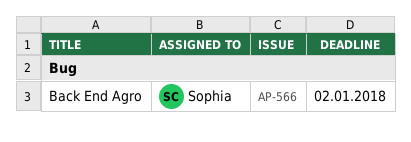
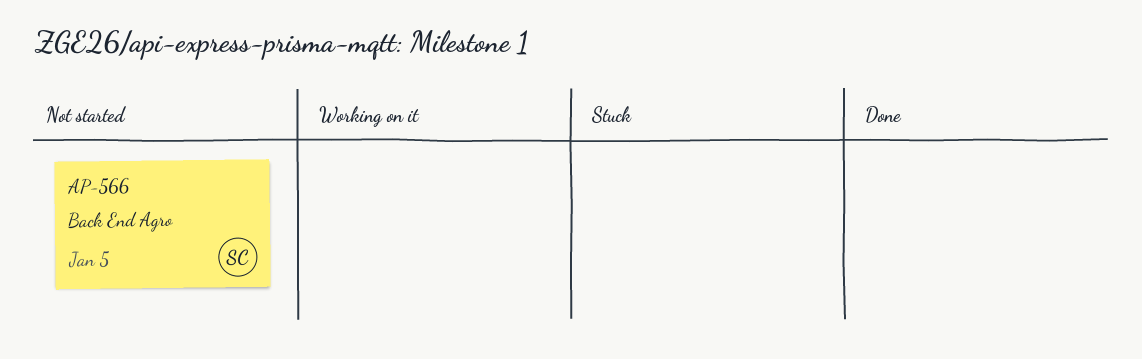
AP-566, due: Jan 2 -> Jan 5

